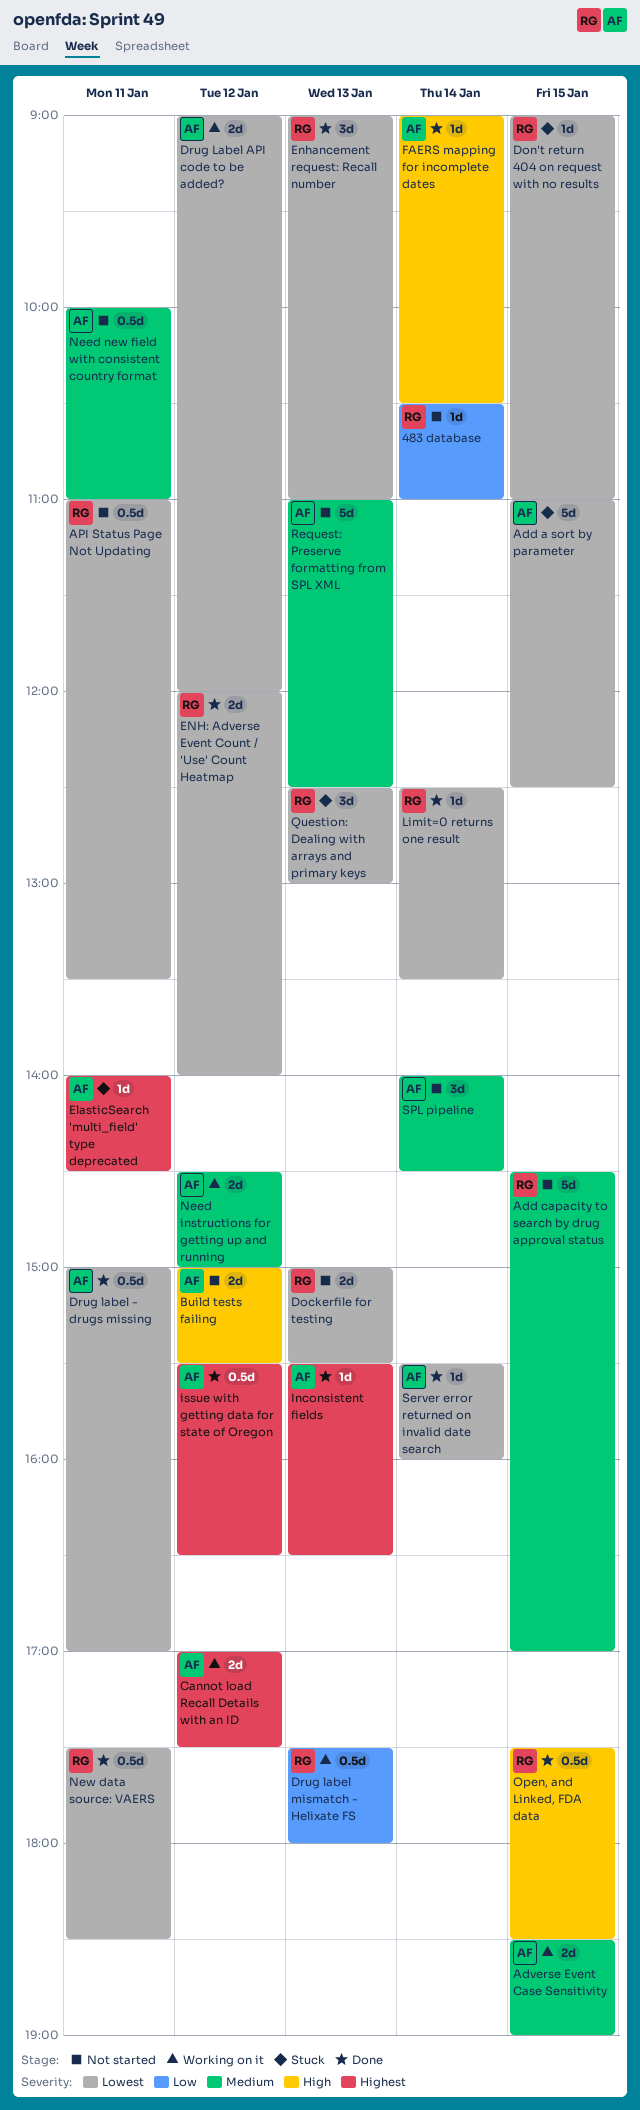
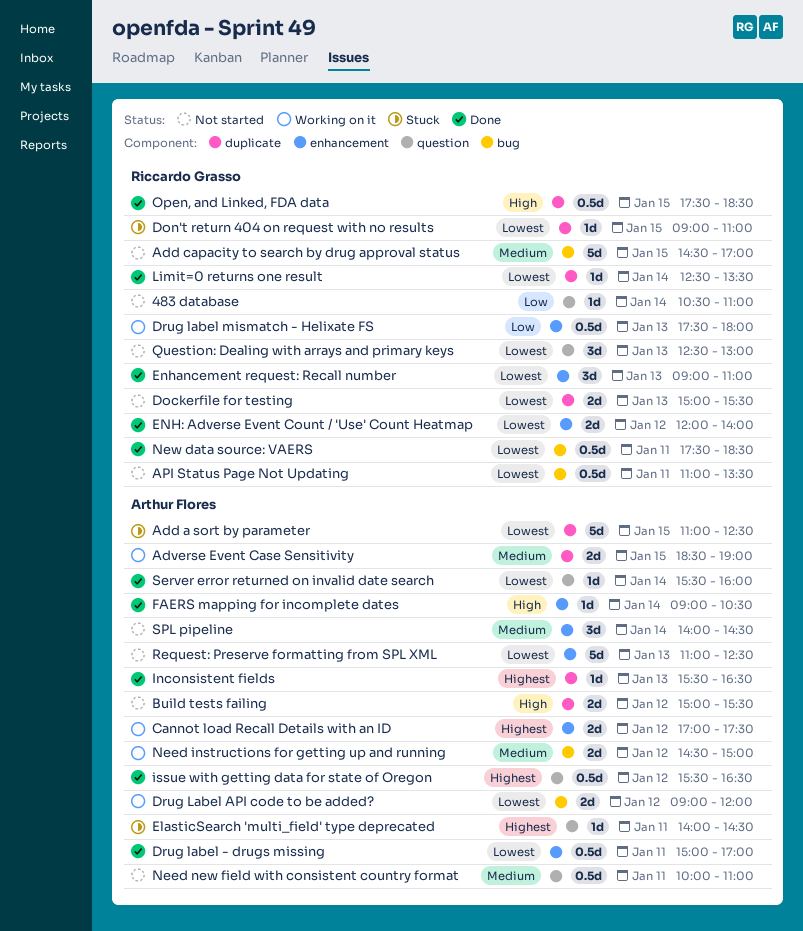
Question: Dealing with arrays and primary keys, status: Stuck -> Not started
Request: Preserve formatting from SPL XML, priority: Medium -> Lowest

